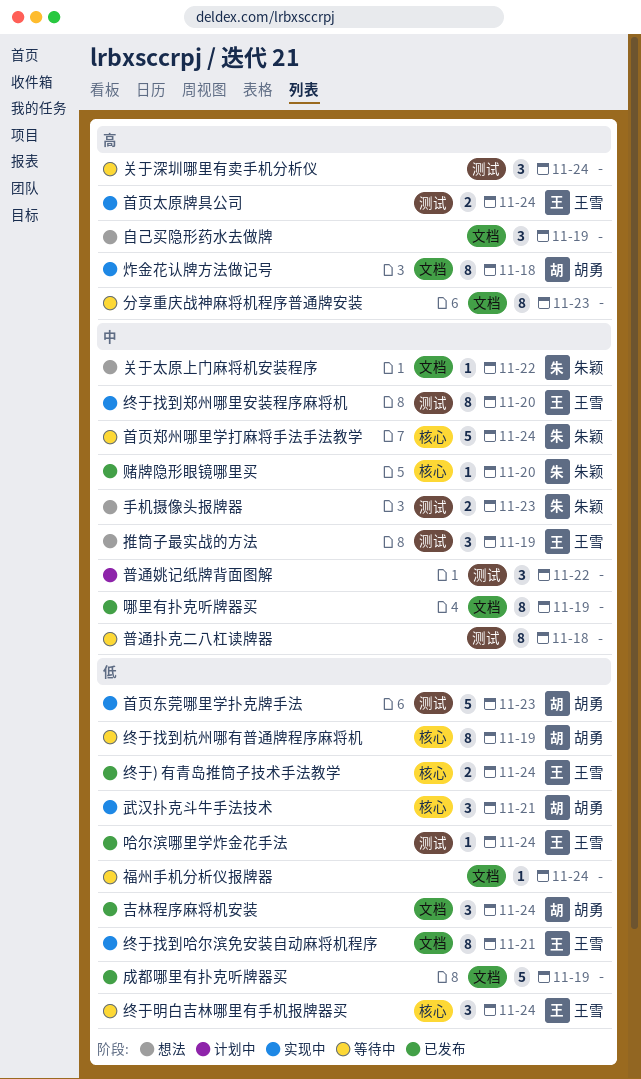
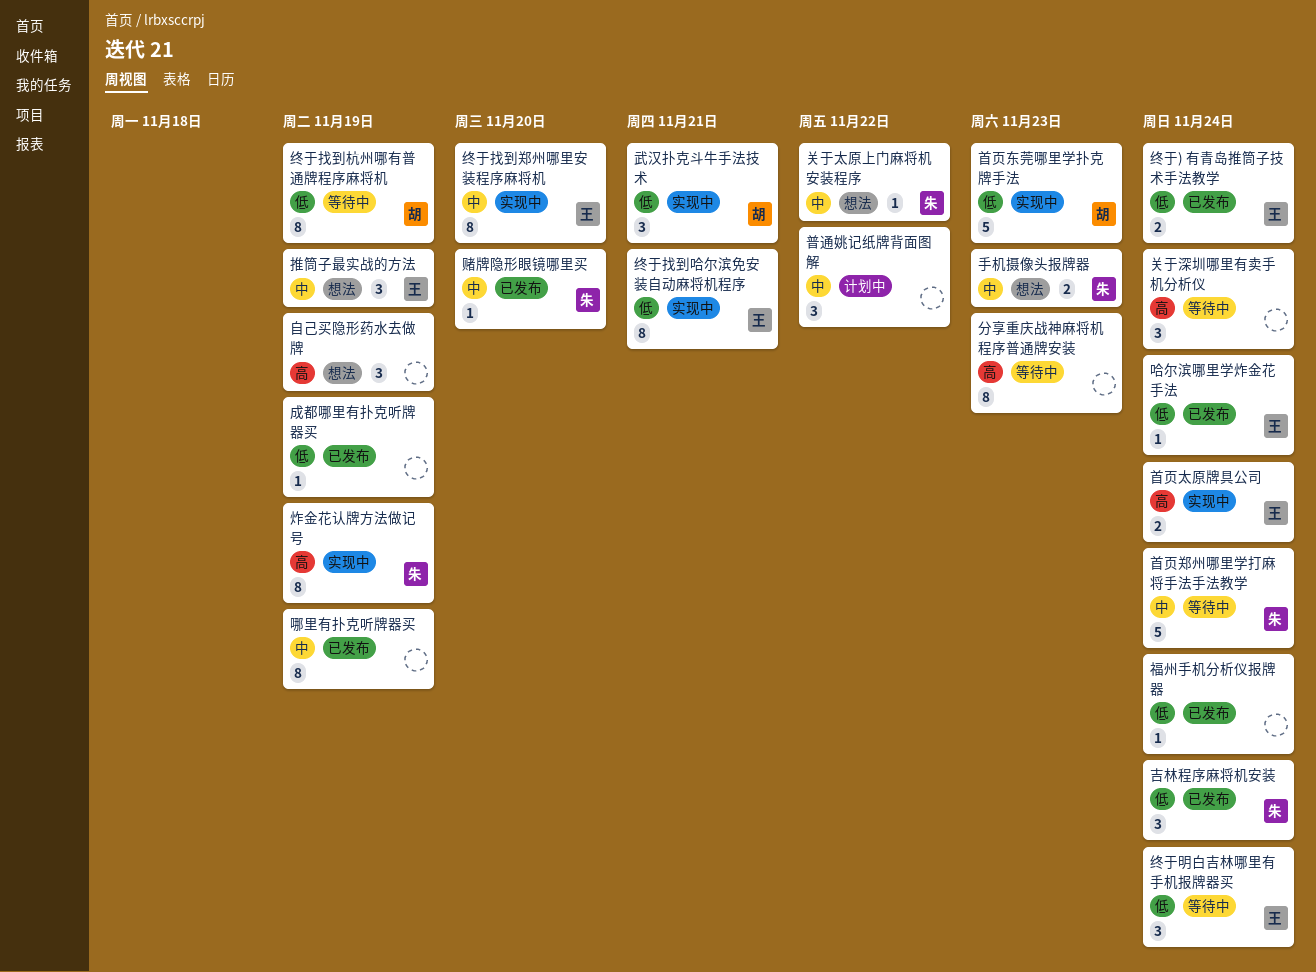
吉林程序麻将机安装, owner: 胡勇 -> 朱颖
成都哪里有扑克听牌器买, estimate: 5 -> 1
普通扑克二八杠读牌器: present -> none
炸金花认牌方法做记号, owner: 胡勇 -> 朱颖
炸金花认牌方法做记号, due: Nov 18 -> Nov 19
福州手机分析仪报牌器, status: 等待中 -> 已发布

